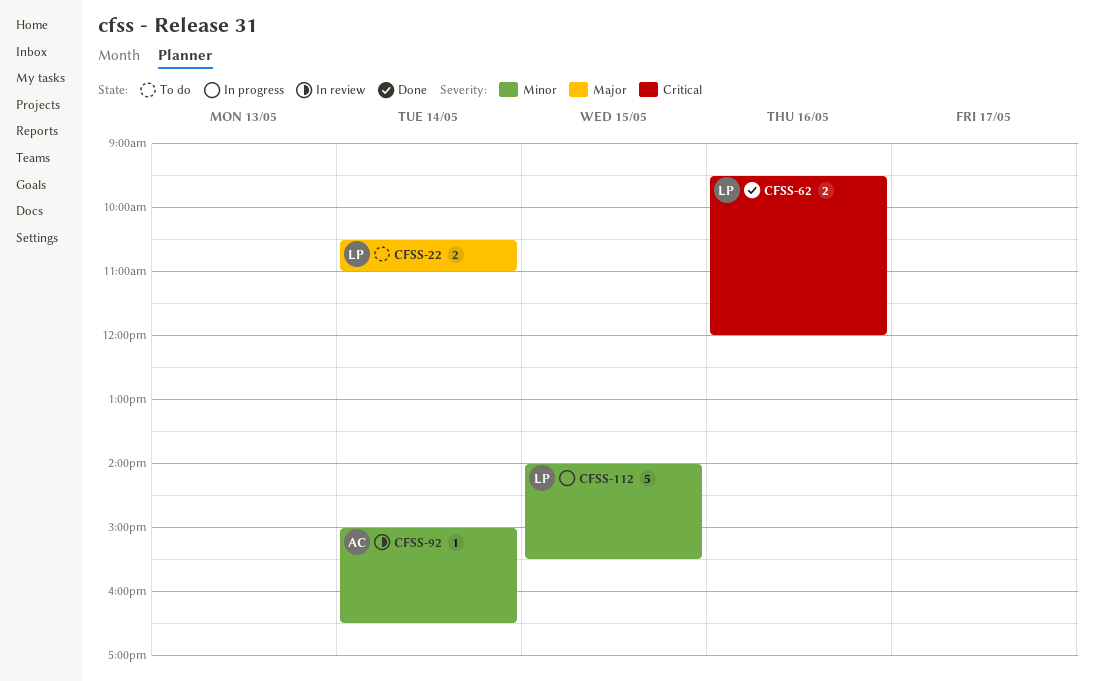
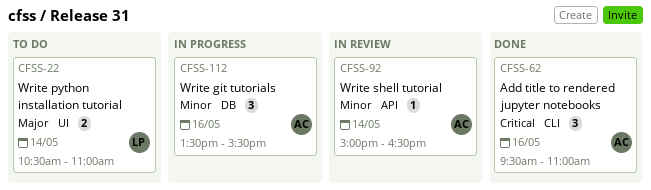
CFSS-62, owner: LP -> AC
CFSS-62, estimate: 2 -> 3
CFSS-62, ends: 12:00 -> 11:00
CFSS-112, owner: LP -> AC
CFSS-112, estimate: 5 -> 3
CFSS-112, day: May 15 -> May 16
CFSS-112, begins: 14:00 -> 13:30

